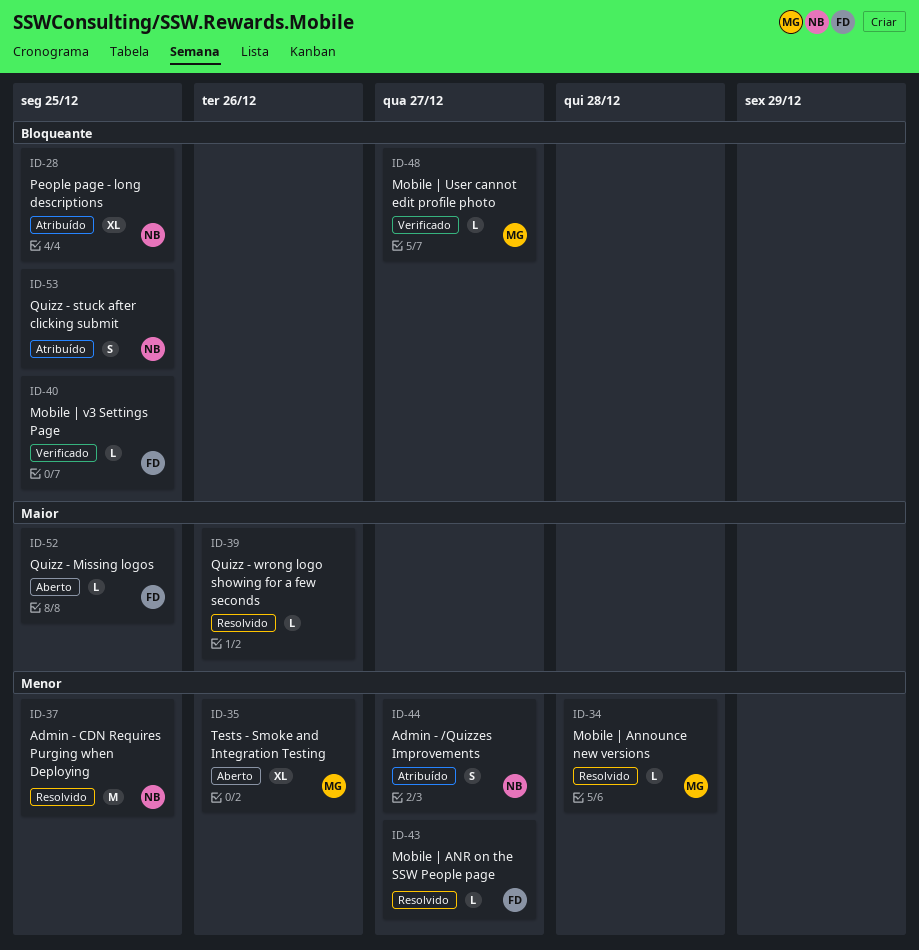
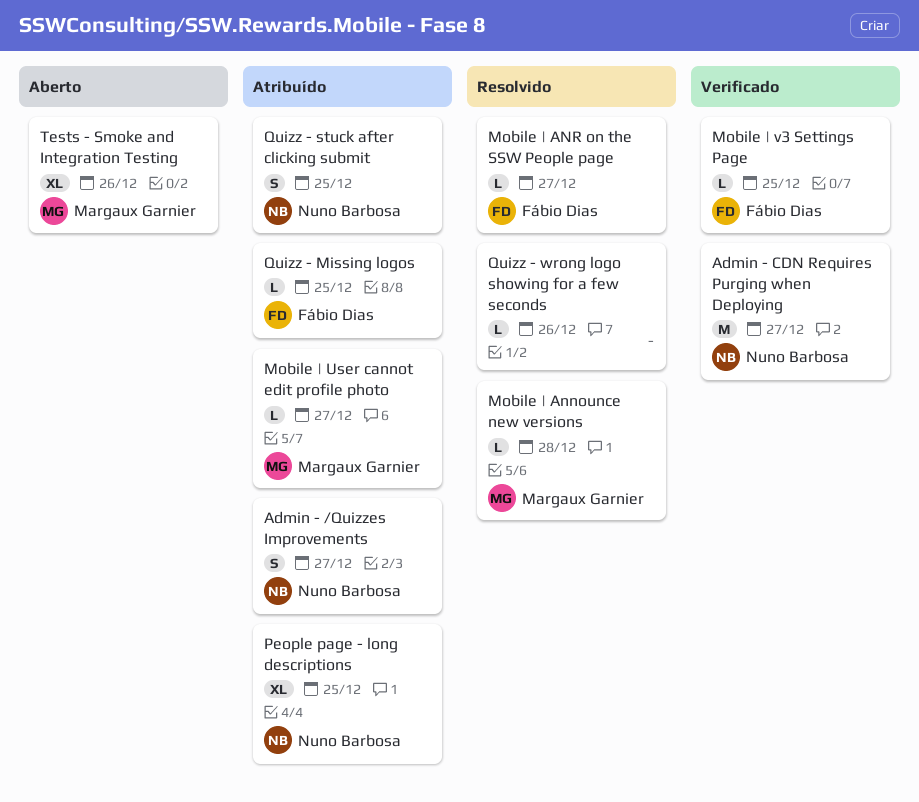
Admin - CDN Requires Purging when Deploying, status: Resolvido -> Verificado
Admin - CDN Requires Purging when Deploying, due: Dec 25 -> Dec 27
Mobile | User cannot edit profile photo, status: Verificado -> Atribuído
Quizz - Missing logos, status: Aberto -> Atribuído

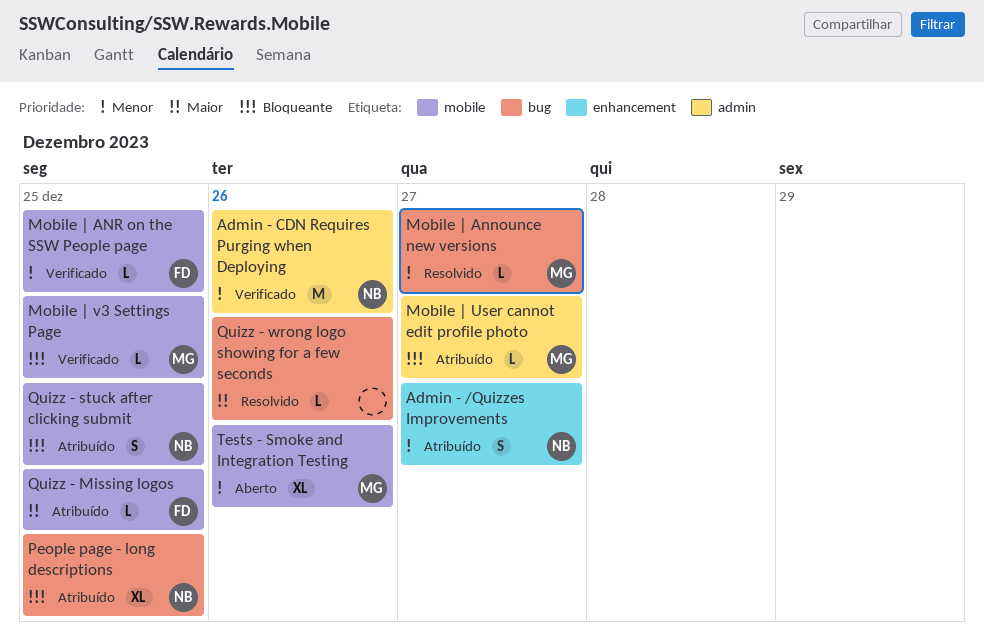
Admin - CDN Requires Purging when Deploying, due: Dec 27 -> Dec 26
Mobile | Announce new versions, due: Dec 28 -> Dec 27
Mobile | ANR on the SSW People page, status: Resolvido -> Verificado
Mobile | ANR on the SSW People page, due: Dec 27 -> Dec 25
Mobile | v3 Settings Page, owner: Fábio Dias -> Margaux Garnier

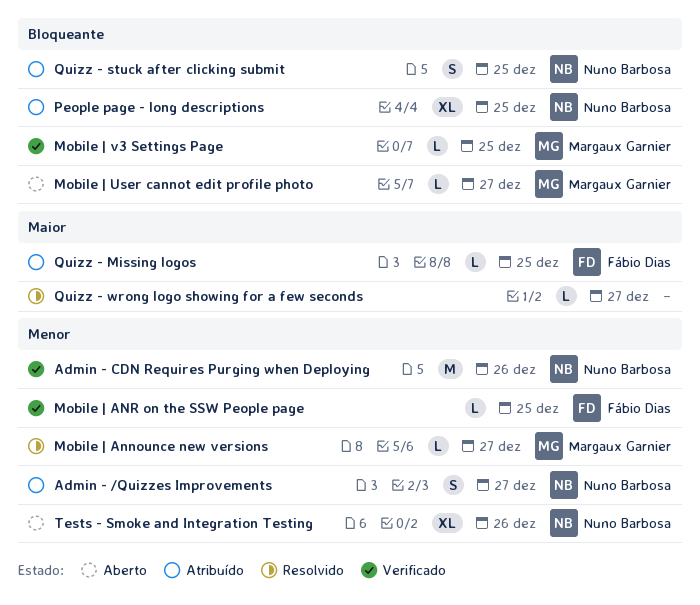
Mobile | User cannot edit profile photo, status: Atribuído -> Aberto
Quizz - wrong logo showing for a few seconds, due: Dec 26 -> Dec 27
Tests - Smoke and Integration Testing, owner: Margaux Garnier -> Nuno Barbosa

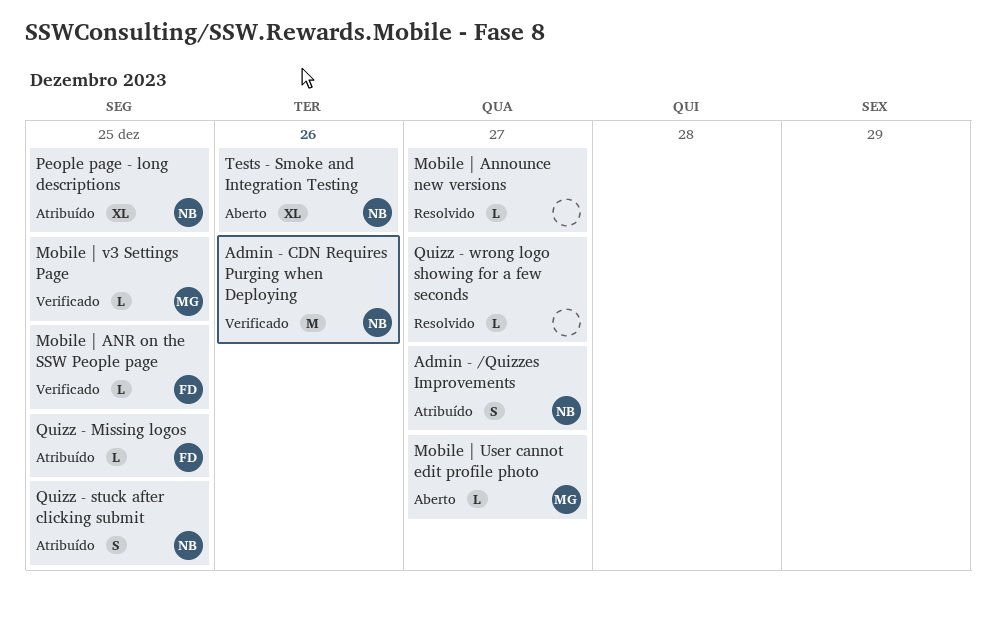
Mobile | Announce new versions, owner: Margaux Garnier -> none

